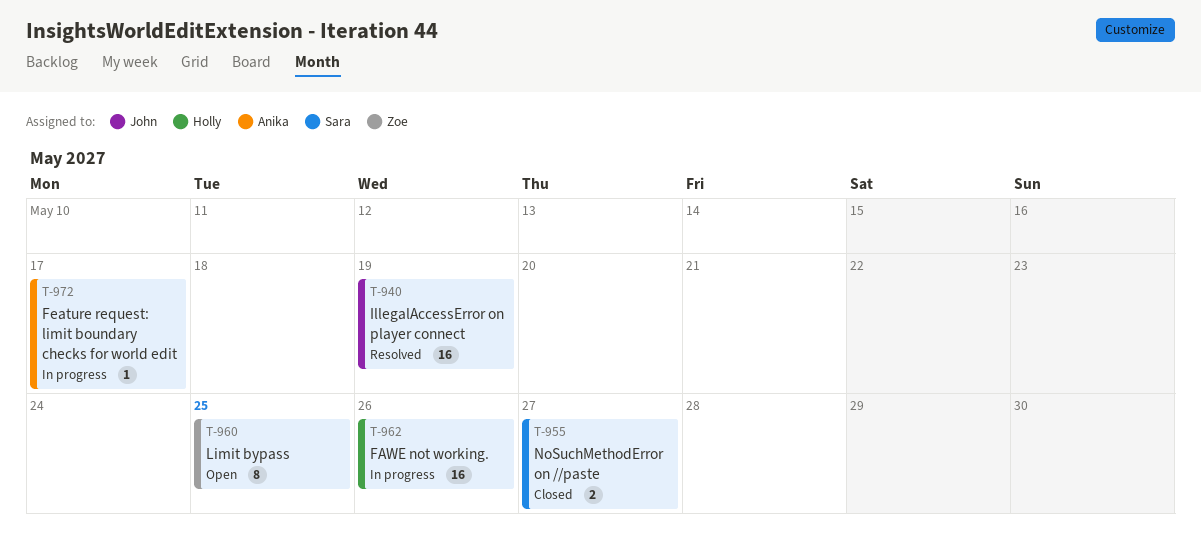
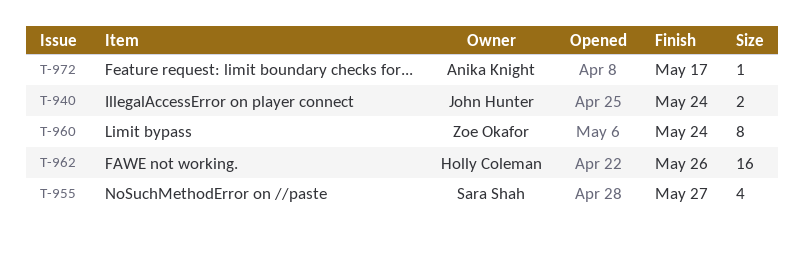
T-940, estimate: 16 -> 2
T-940, due: May 19 -> May 24
T-955, estimate: 2 -> 4
T-960, due: May 25 -> May 24

